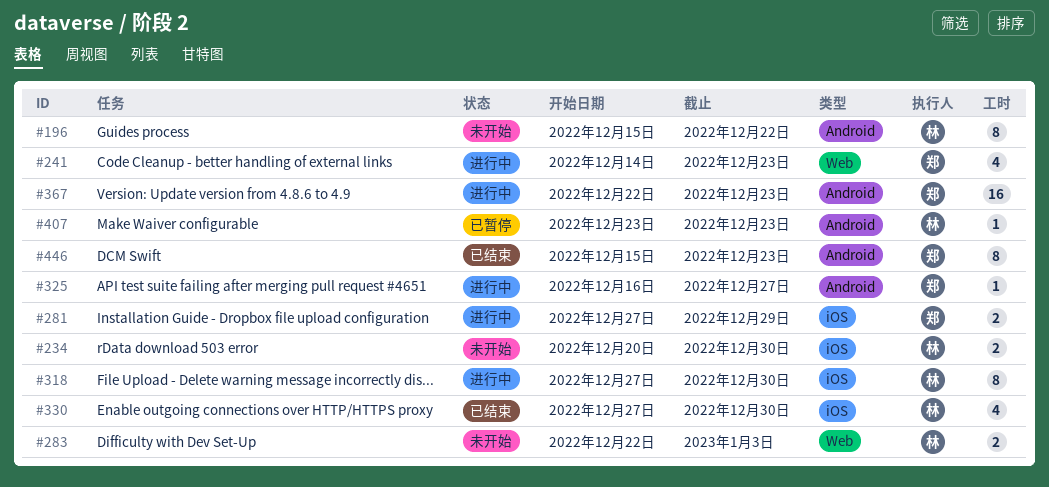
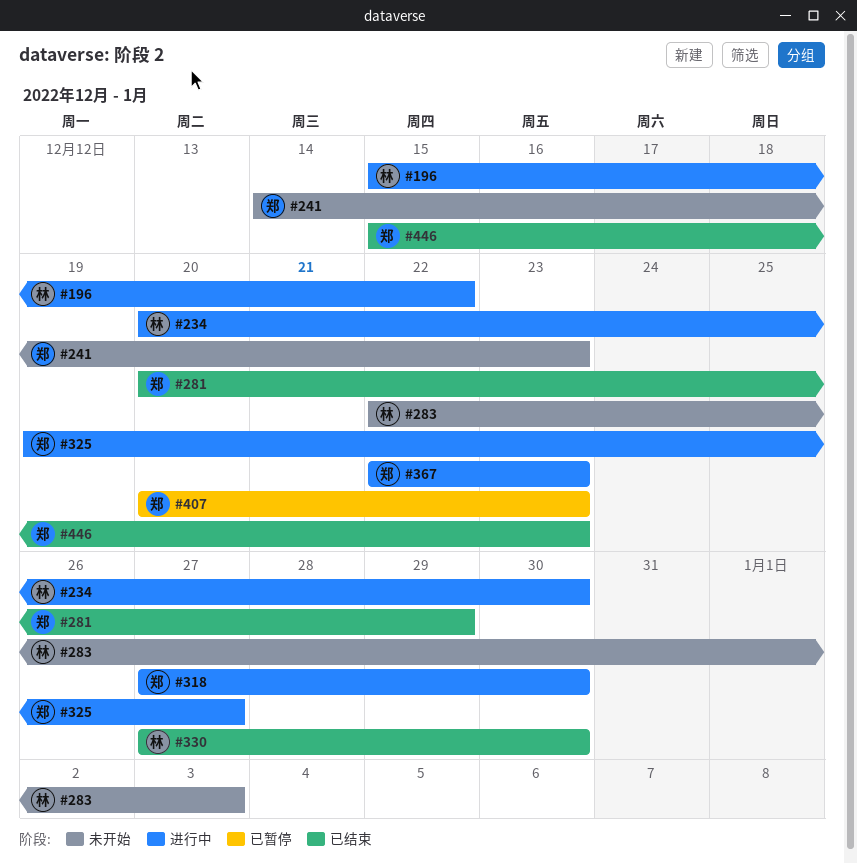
#196, status: 未开始 -> 进行中
#234, status: 未开始 -> 进行中
#241, status: 进行中 -> 未开始
#281, status: 进行中 -> 已结束
#281, start: Dec 27 -> Dec 20
#318, owner: 林 -> 郑
#325, start: Dec 16 -> Dec 19
#407, owner: 林 -> 郑
#407, start: Dec 23 -> Dec 20

